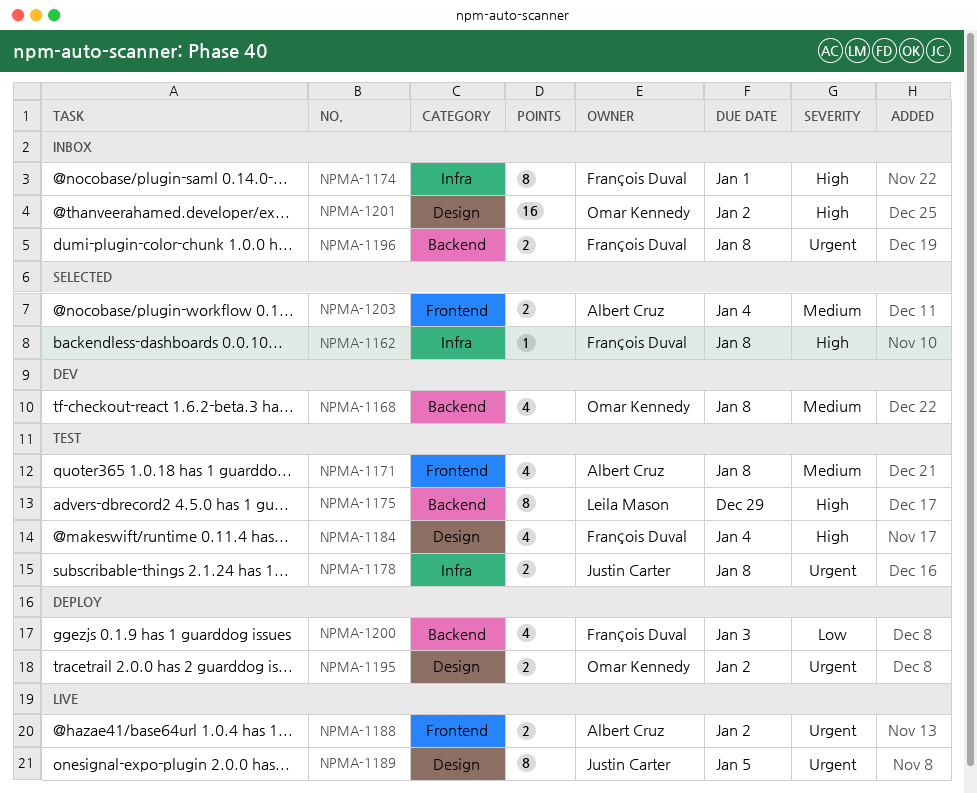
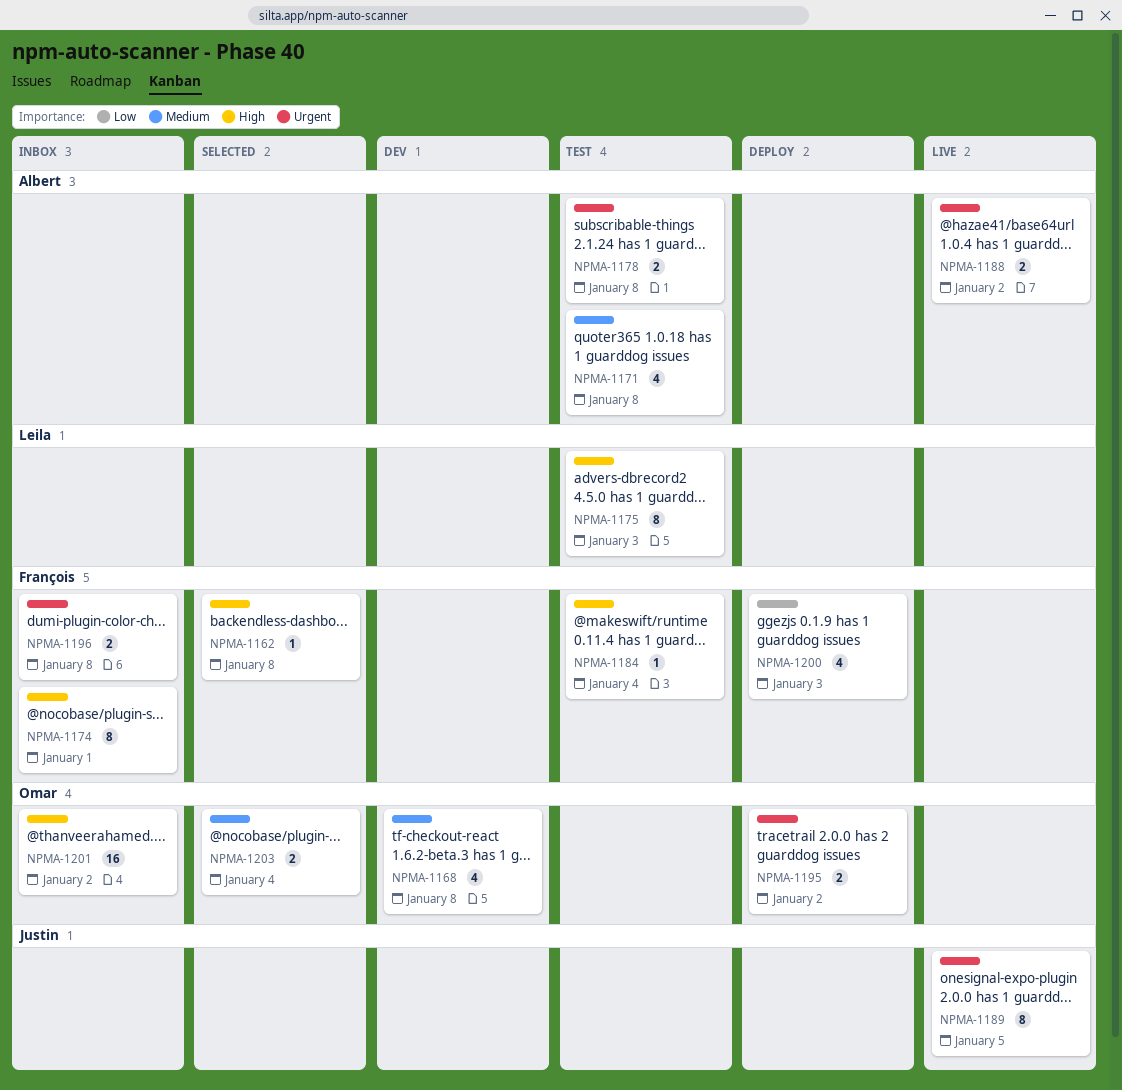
NPMA-1175, due: Dec 29 -> Jan 3
NPMA-1178, owner: Justin Carter -> Albert Cruz
NPMA-1184, estimate: 4 -> 1
NPMA-1203, owner: Albert Cruz -> Omar Kennedy

